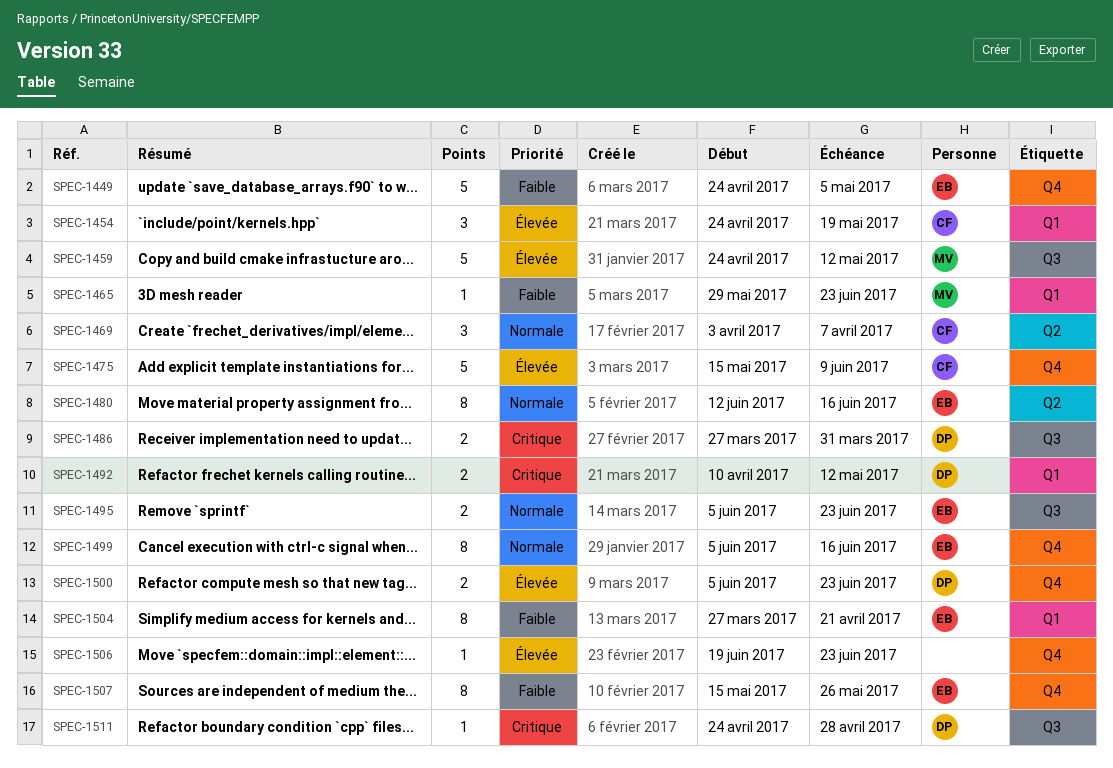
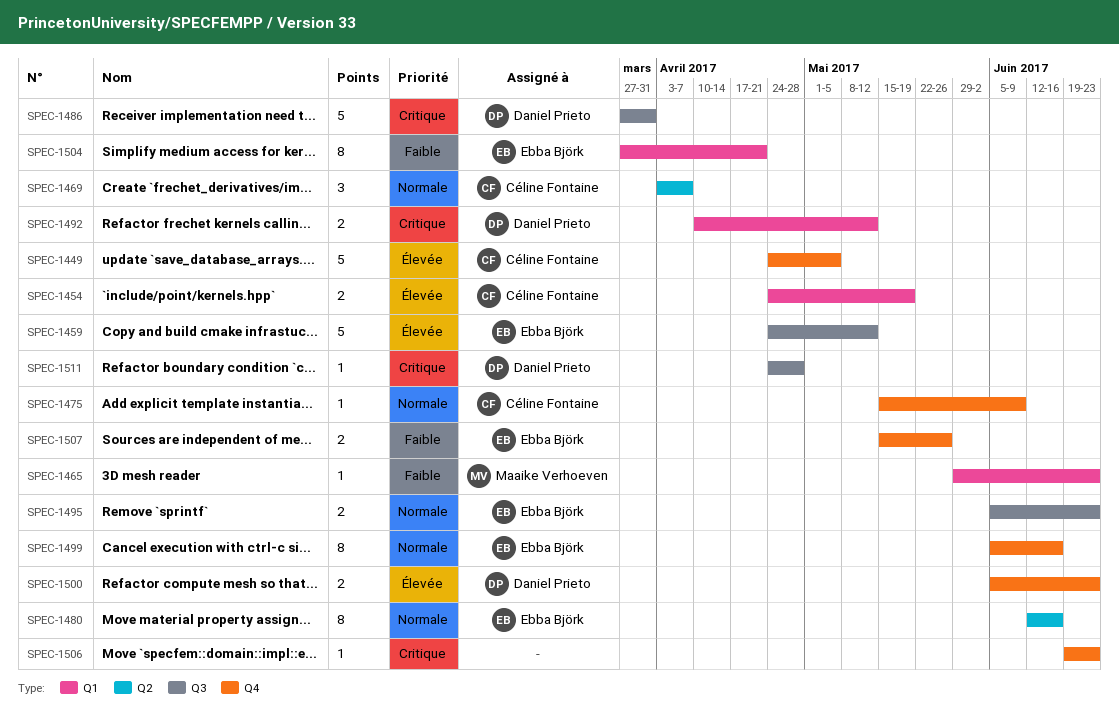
SPEC-1449, owner: Ebba Björk -> Céline Fontaine
SPEC-1449, priority: Faible -> Élevée
SPEC-1454, estimate: 3 -> 2
SPEC-1459, owner: Maaike Verhoeven -> Ebba Björk
SPEC-1475, priority: Élevée -> Normale
SPEC-1475, estimate: 5 -> 1
SPEC-1486, estimate: 2 -> 5
SPEC-1506, priority: Élevée -> Critique
SPEC-1507, estimate: 8 -> 2

